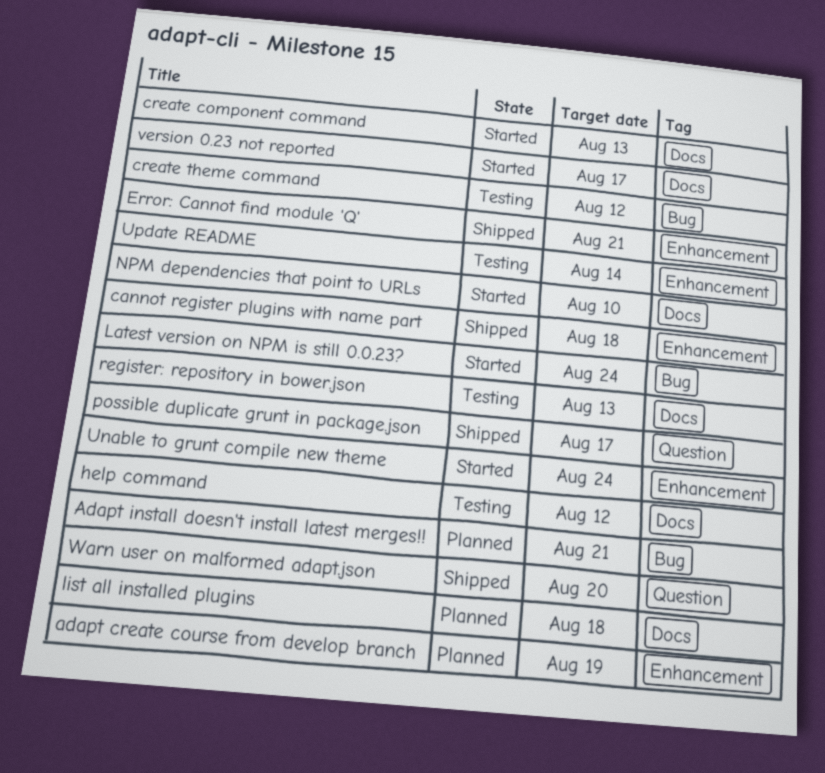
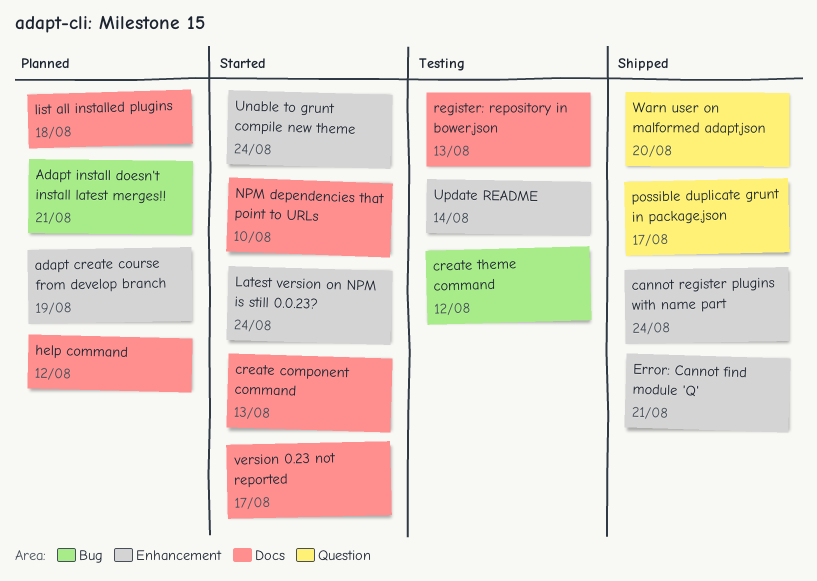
cannot register plugins with name part, due: Aug 18 -> Aug 24
help command, status: Testing -> Planned
Latest version on NPM is still 0.0.23?, label: Bug -> Enhancement

